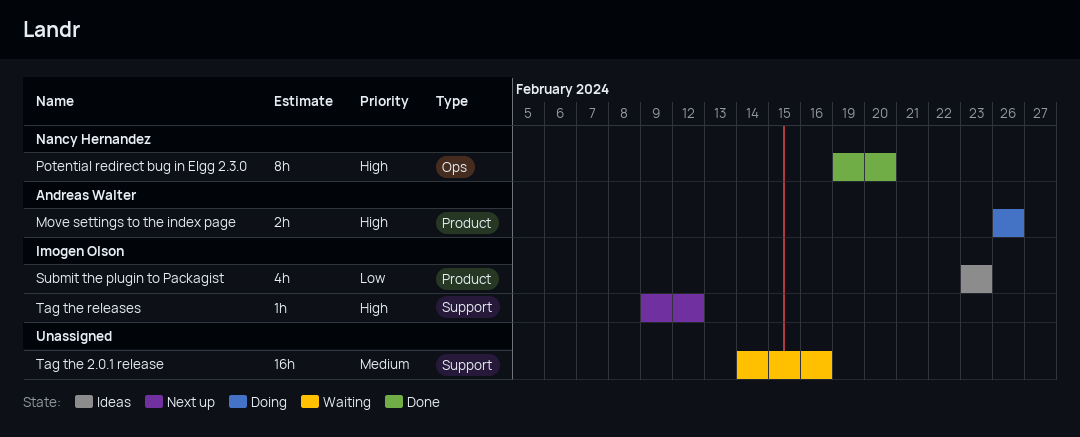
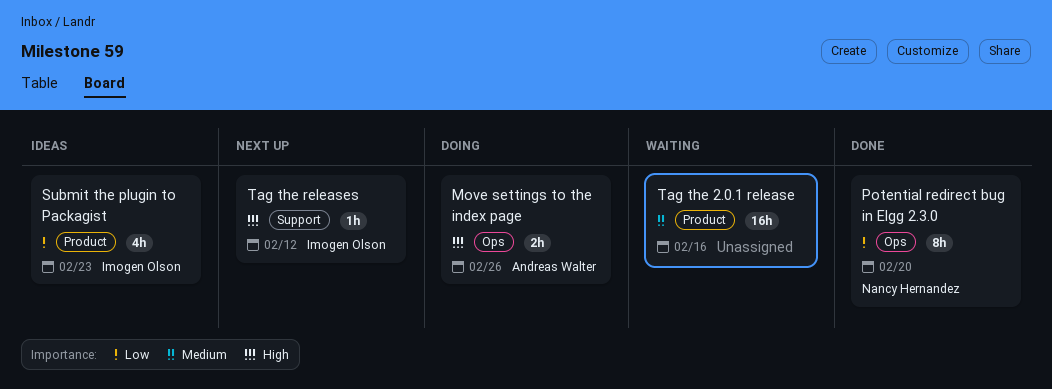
Move settings to the index page, label: Product -> Ops
Potential redirect bug in Elgg 2.3.0, priority: High -> Low
Tag the 2.0.1 release, label: Support -> Product

